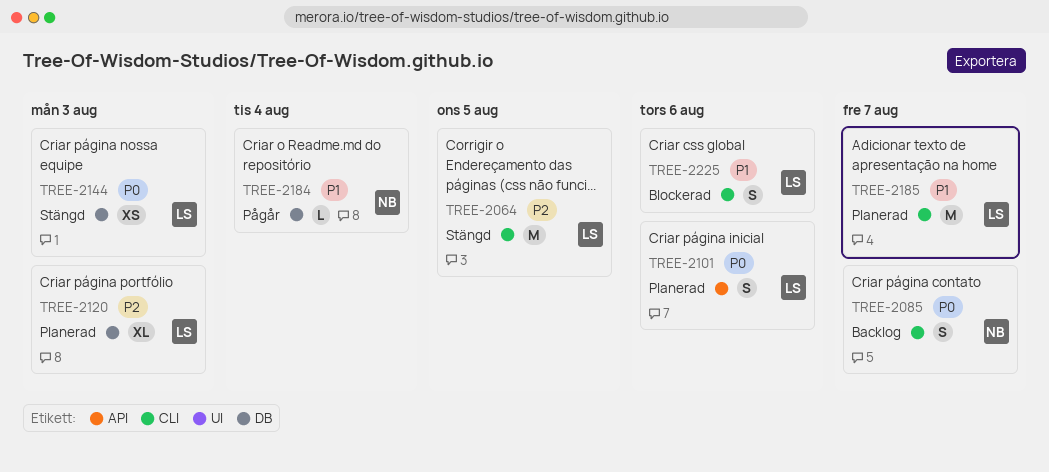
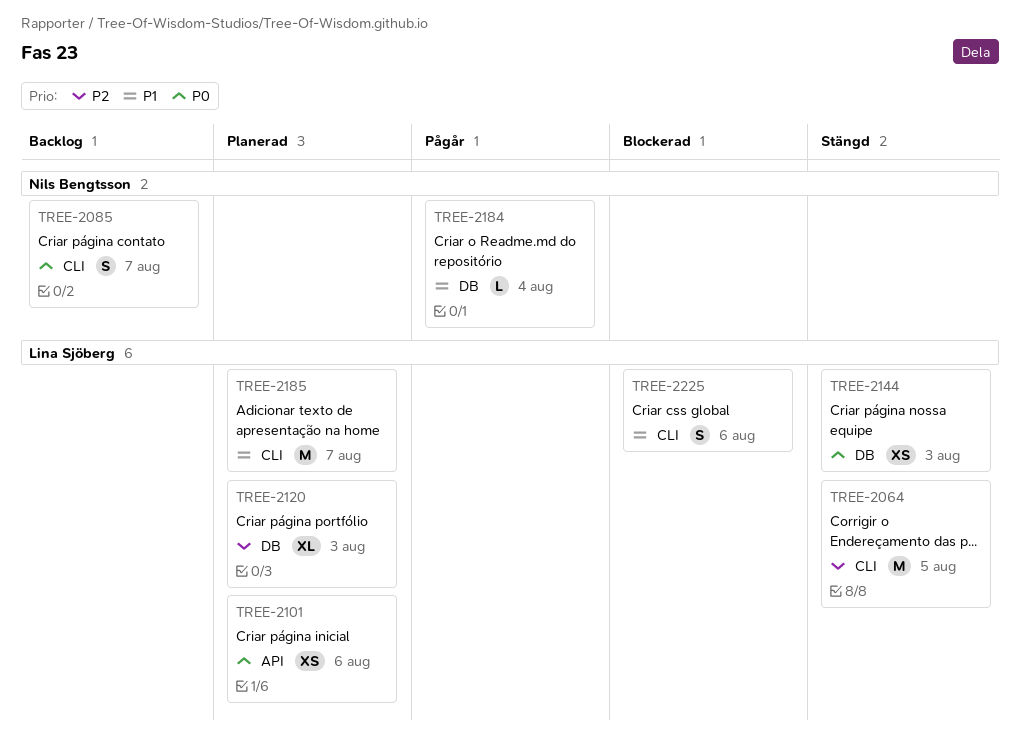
TREE-2101, estimate: S -> XS

